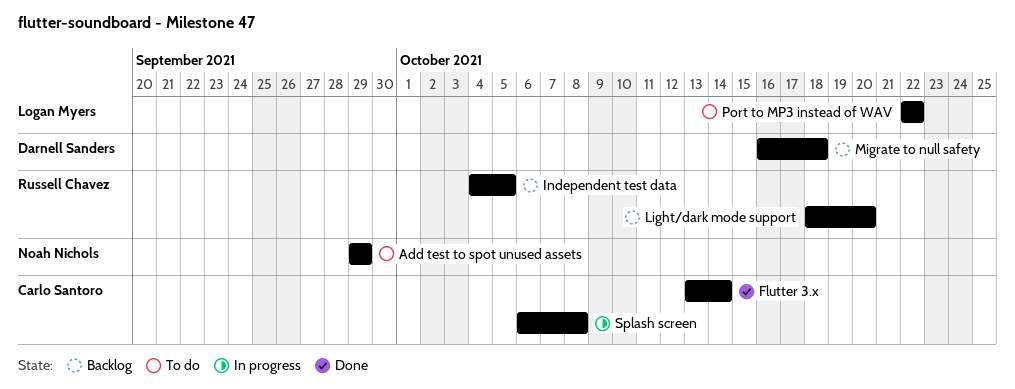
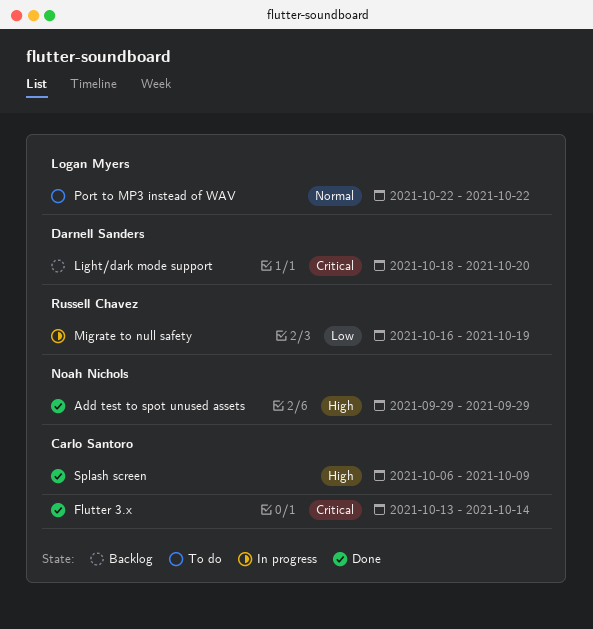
Add test to spot unused assets, status: To do -> Done
Independent test data: present -> none
Light/dark mode support, owner: Russell Chavez -> Darnell Sanders
Migrate to null safety, status: Backlog -> In progress
Migrate to null safety, owner: Darnell Sanders -> Russell Chavez
Migrate to null safety, due: Oct 18 -> Oct 19
Splash screen, status: In progress -> Done
Splash screen, due: Oct 8 -> Oct 9

